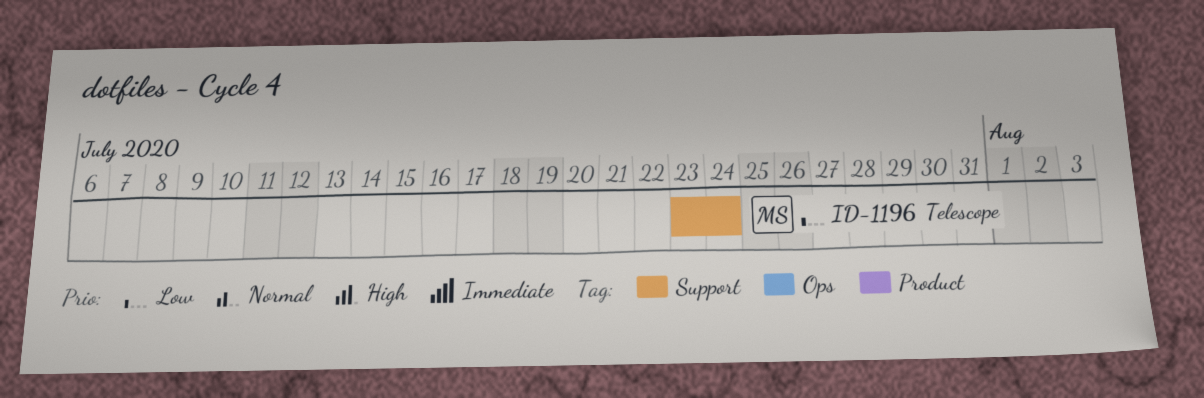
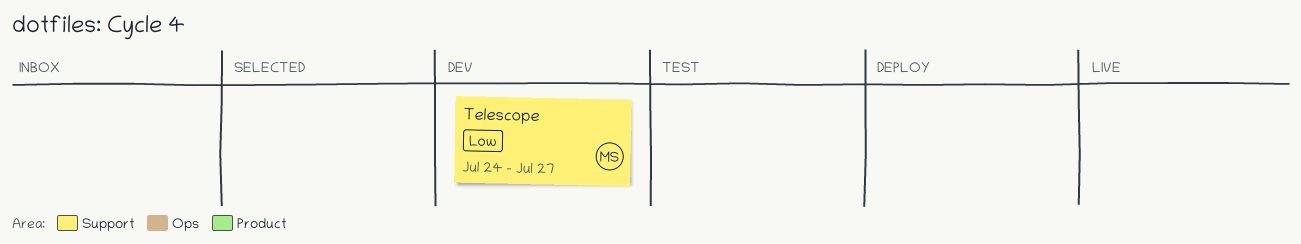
Telescope, start: Jul 23 -> Jul 24
Telescope, due: Jul 24 -> Jul 27

